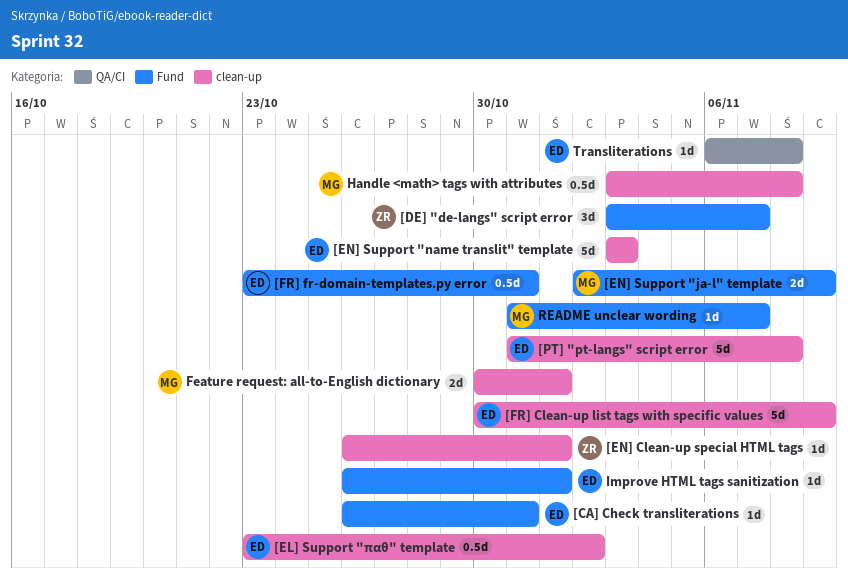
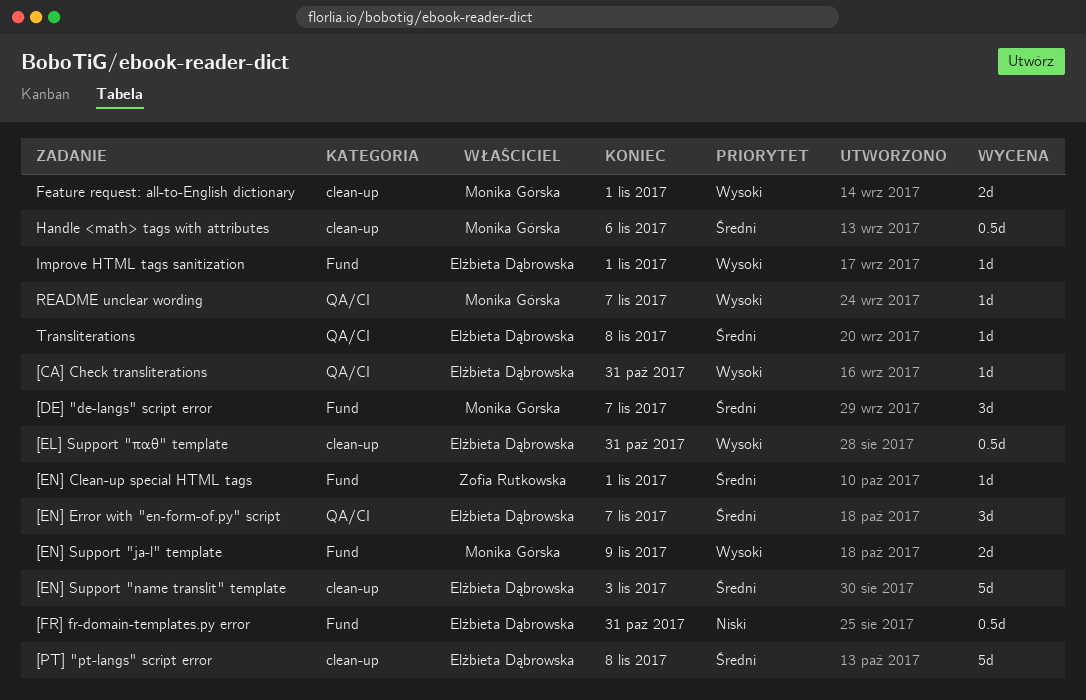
[CA] Check transliterations, label: Fund -> QA/CI
[DE] "de-langs" script error, owner: Zofia Rutkowska -> Monika Górska
[EL] Support "παθ" template, due: Nov 2 -> Oct 31
[EN] Clean-up special HTML tags, label: clean-up -> Fund
[EN] Error with "en-form-of.py" script: none -> present
[FR] Clean-up list tags with specific values: present -> none
Handle <math> tags with attributes, due: Nov 8 -> Nov 6
README unclear wording, label: Fund -> QA/CI

